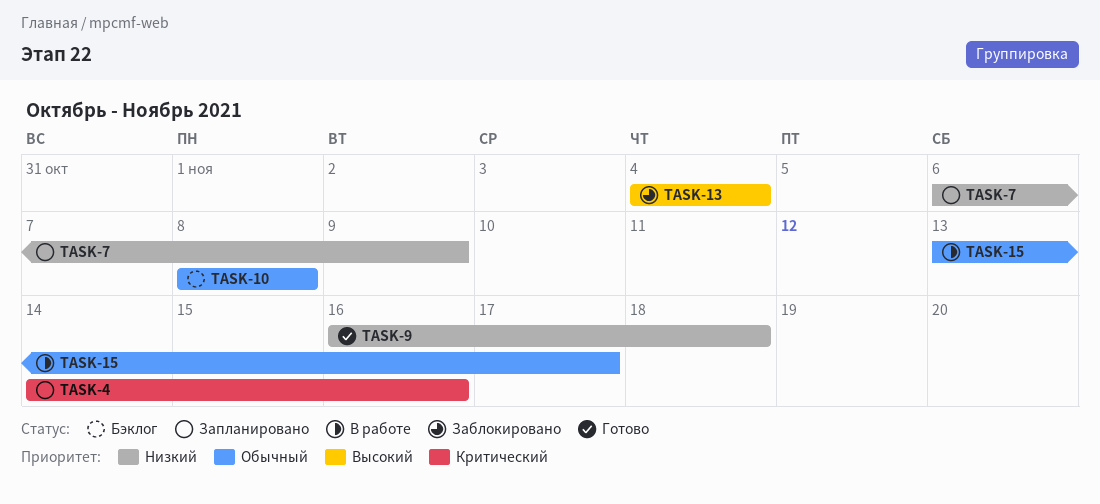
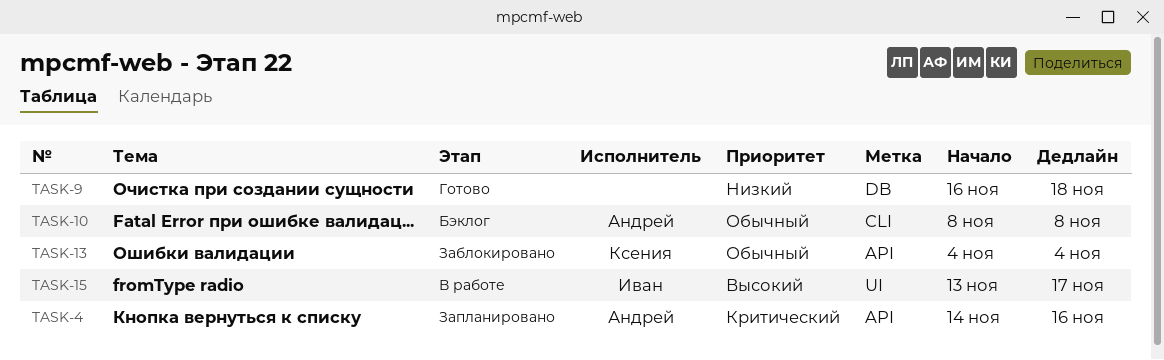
TASK-7: present -> none
TASK-13, priority: Высокий -> Обычный
TASK-15, priority: Обычный -> Высокий

